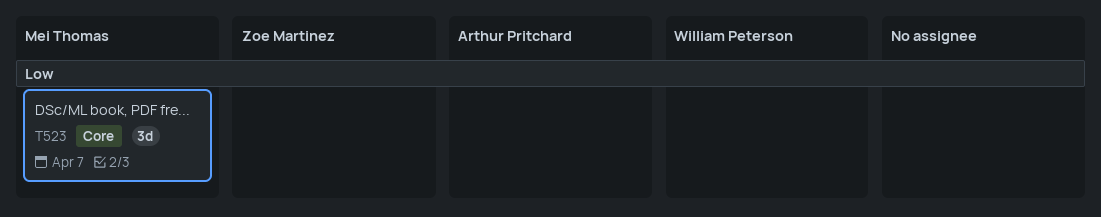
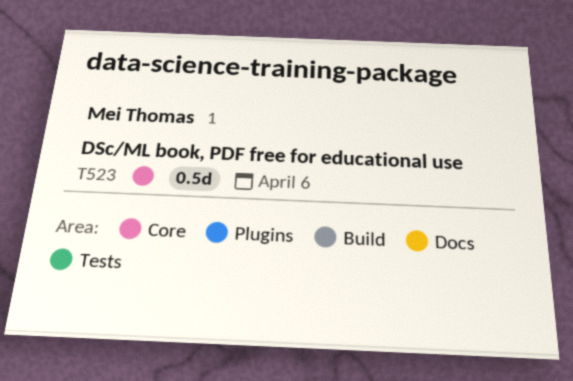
T523, estimate: 3d -> 0.5d
T523, due: Apr 7 -> Apr 6

